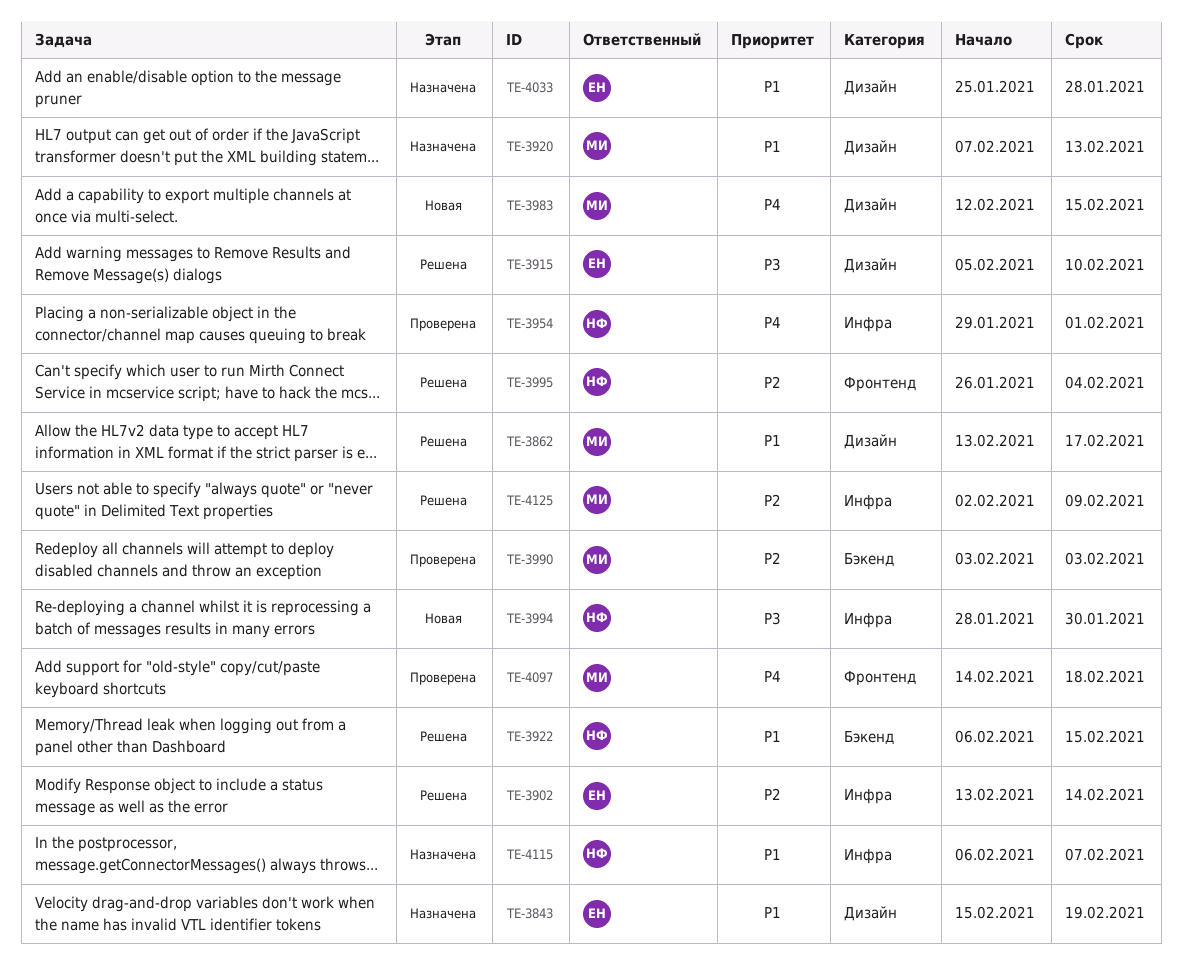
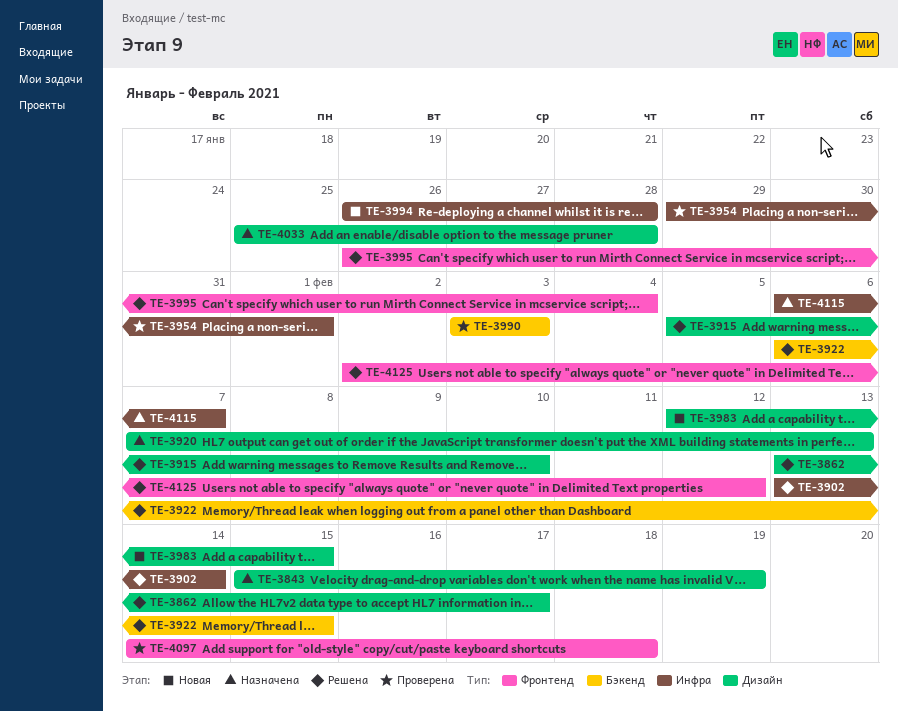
TE-3994, start: Jan 28 -> Jan 26
TE-3994, due: Jan 30 -> Jan 28
TE-4125, label: Инфра -> Фронтенд
TE-4125, due: Feb 9 -> Feb 12

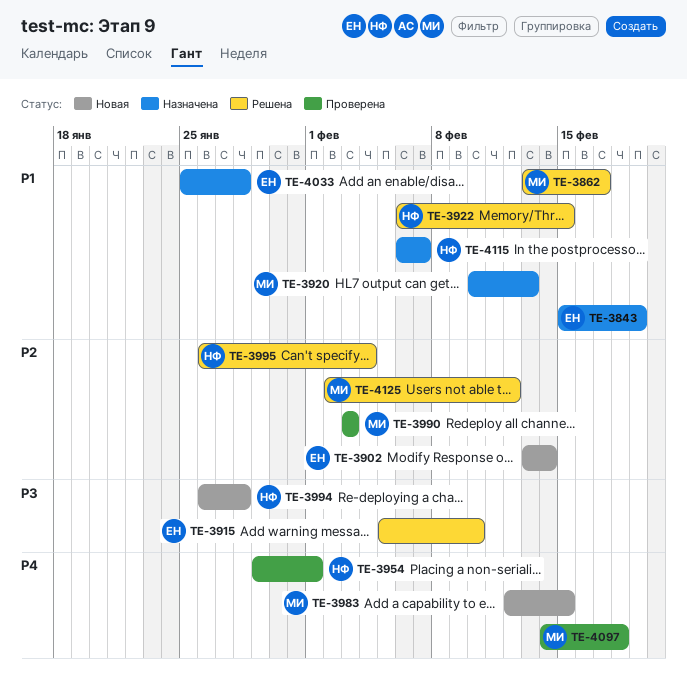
TE-3902, status: Решена -> Новая
TE-3920, start: Feb 7 -> Feb 10

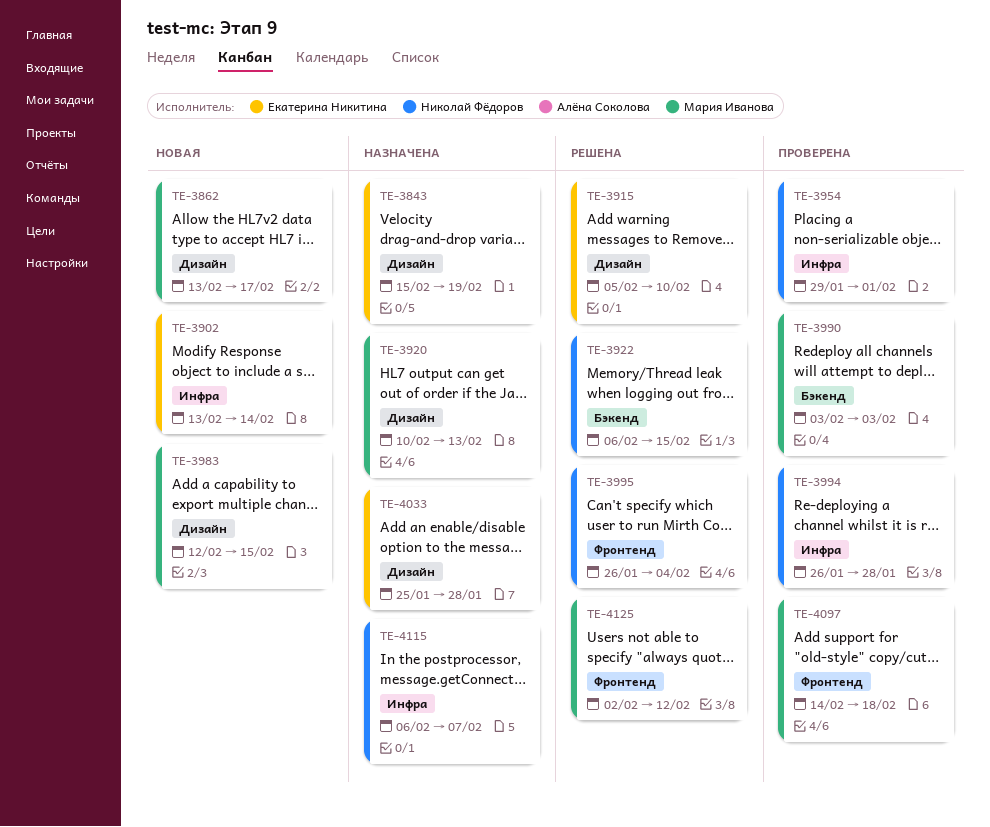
TE-3862, status: Решена -> Новая
TE-3994, status: Новая -> Проверена

